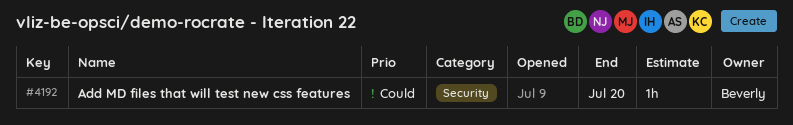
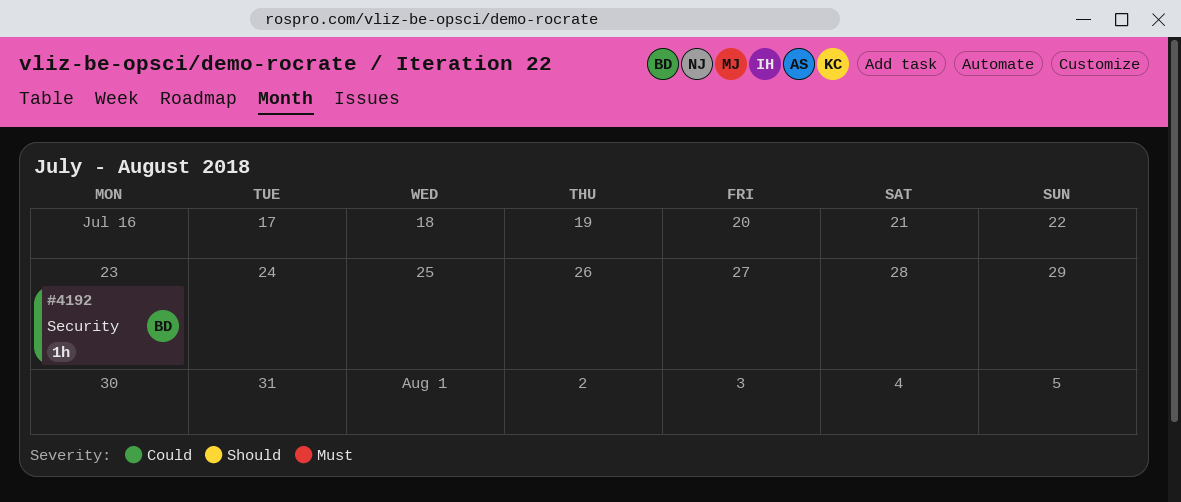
#4192, due: Jul 20 -> Jul 23

